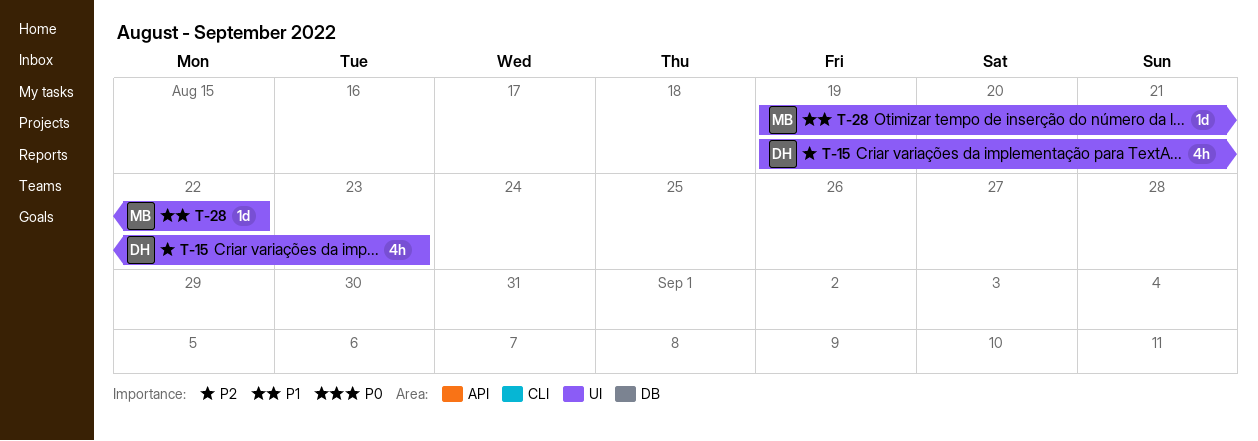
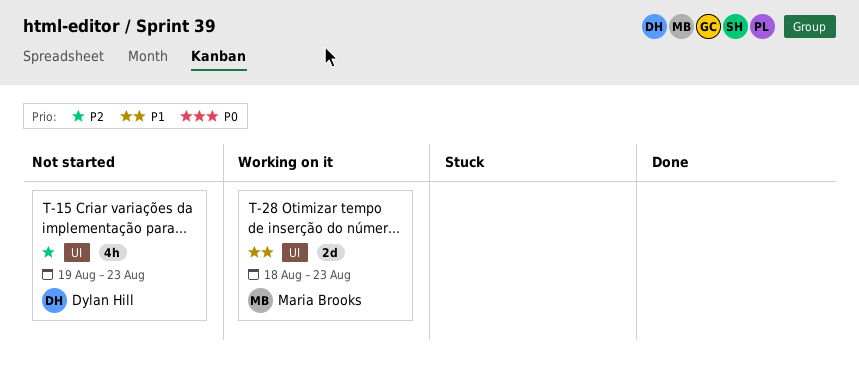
T-28, estimate: 1d -> 2d
T-28, start: Aug 19 -> Aug 18
T-28, due: Aug 22 -> Aug 23

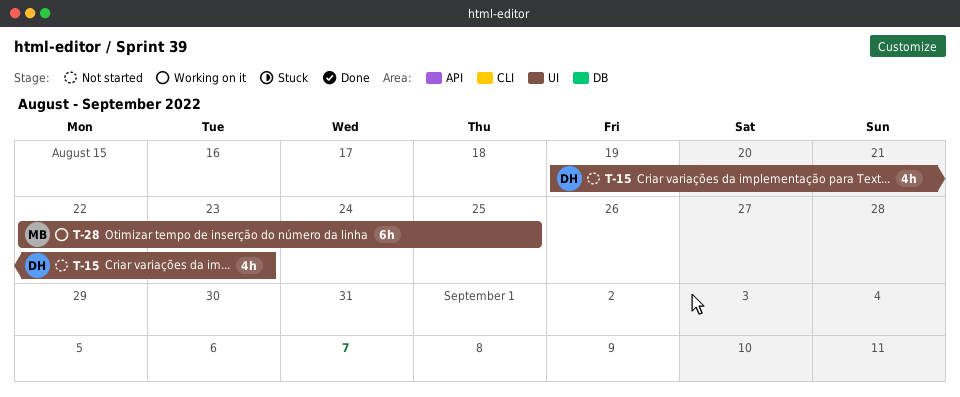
T-28, estimate: 2d -> 6h
T-28, start: Aug 18 -> Aug 22
T-28, due: Aug 23 -> Aug 25

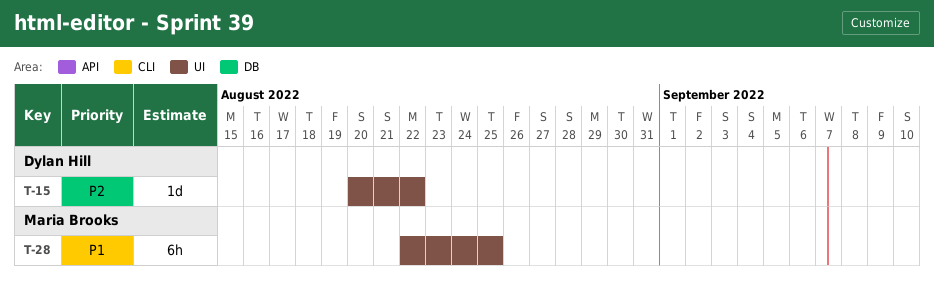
T-15, estimate: 4h -> 1d
T-15, start: Aug 19 -> Aug 20
T-15, due: Aug 23 -> Aug 22

